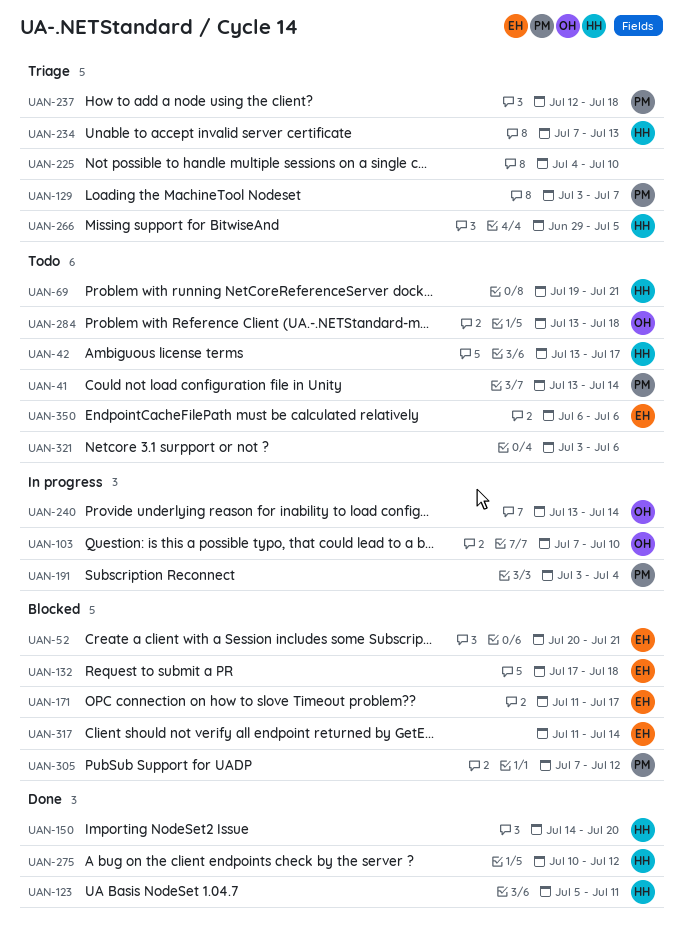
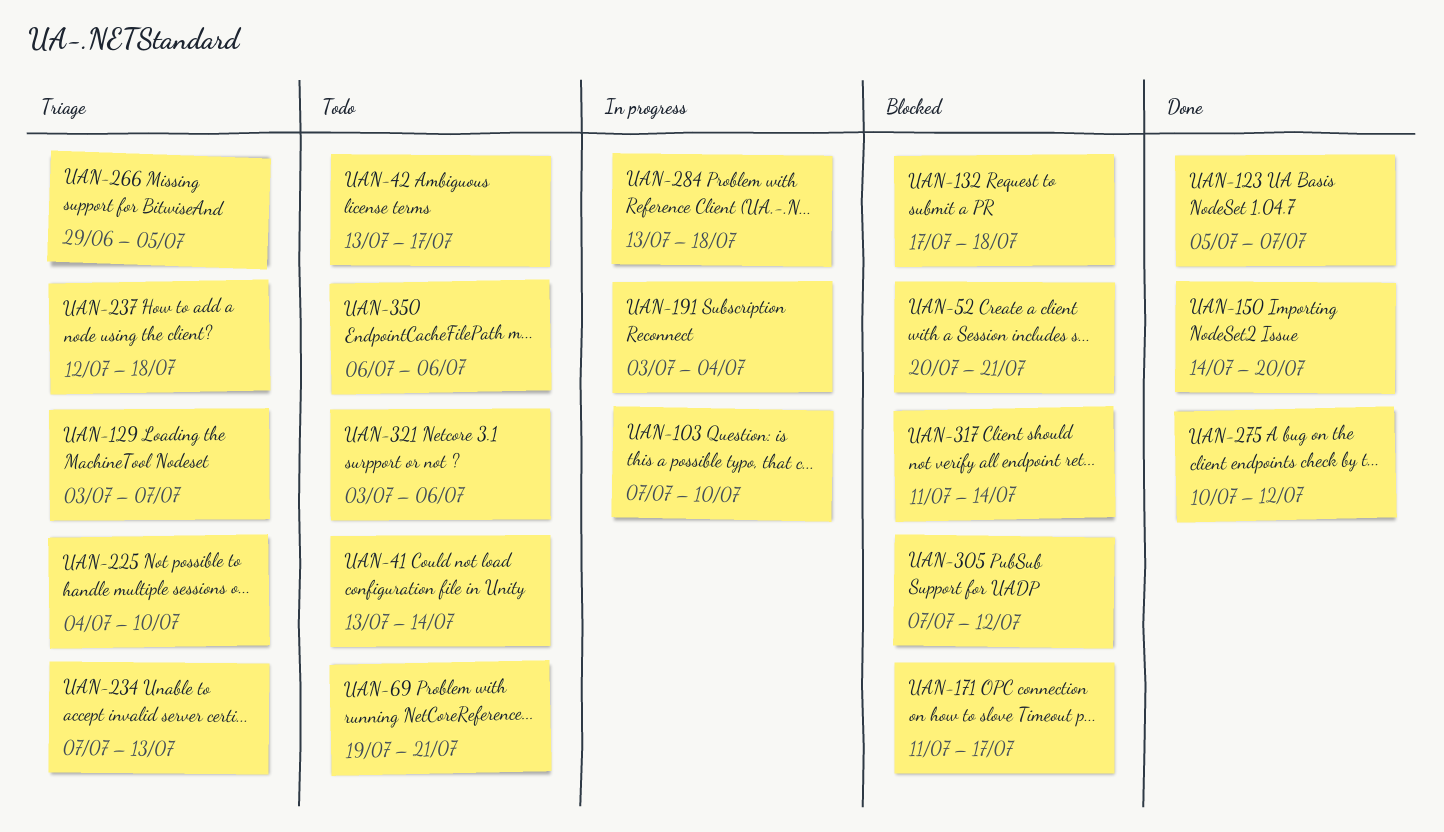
UAN-123, due: Jul 11 -> Jul 7
UAN-240: present -> none
UAN-284, status: Todo -> In progress

